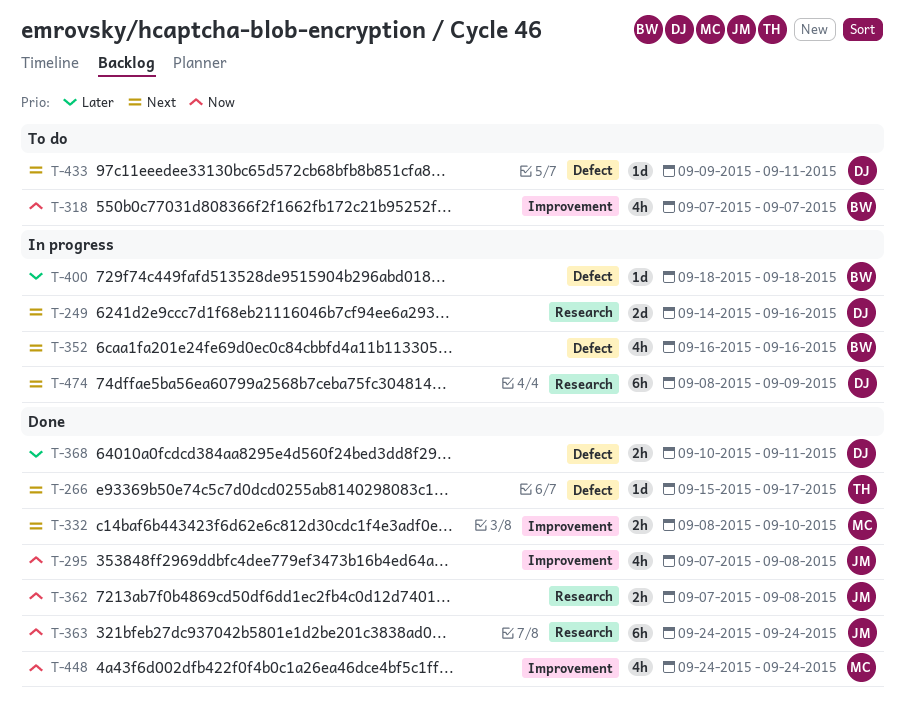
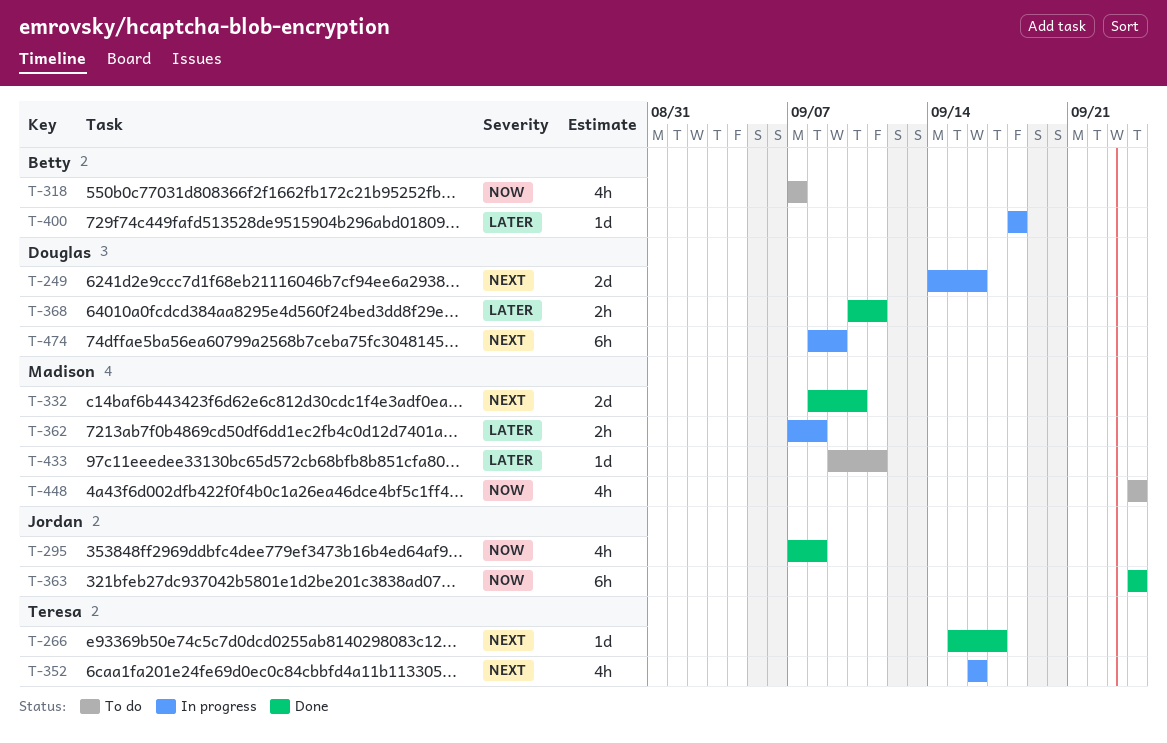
T-332, estimate: 2h -> 2d
T-352, owner: Betty -> Teresa
T-362, status: Done -> In progress
T-362, owner: Jordan -> Madison
T-362, priority: Now -> Later
T-433, owner: Douglas -> Madison
T-433, priority: Next -> Later
T-448, status: Done -> To do

